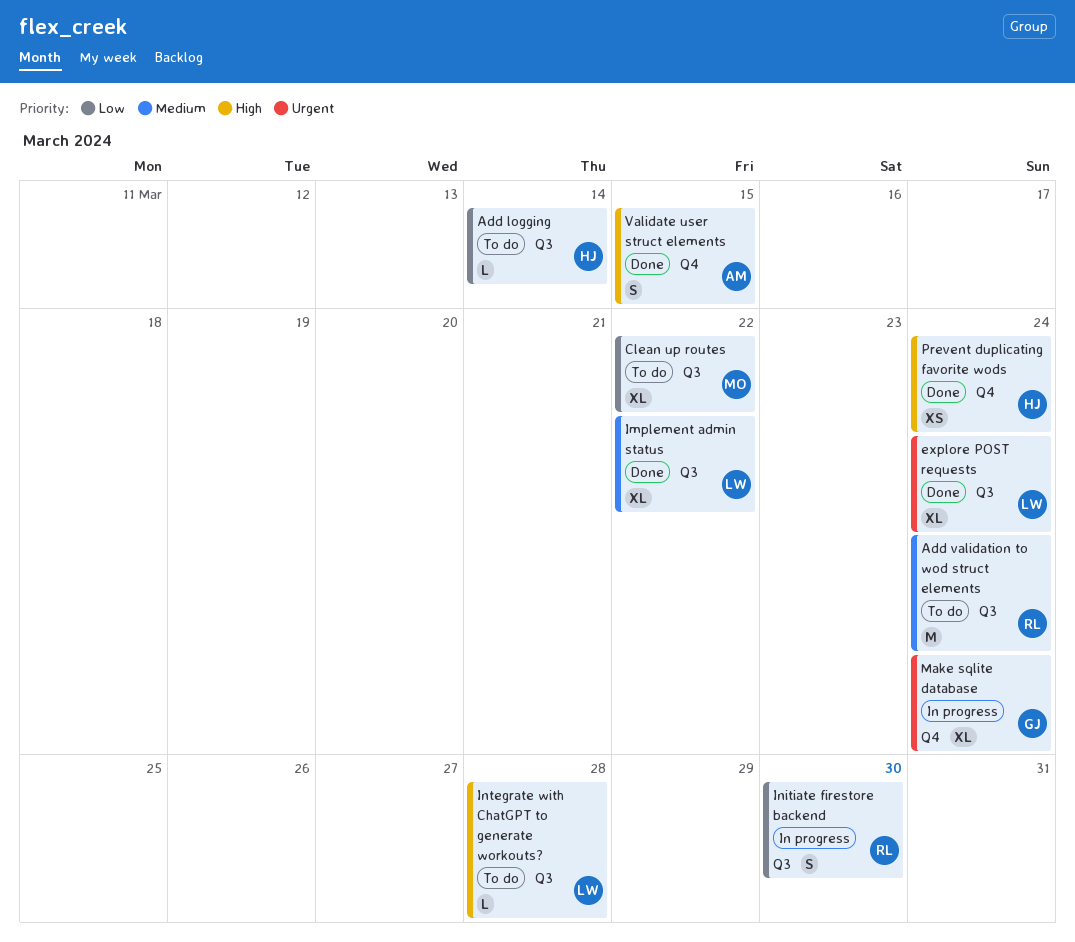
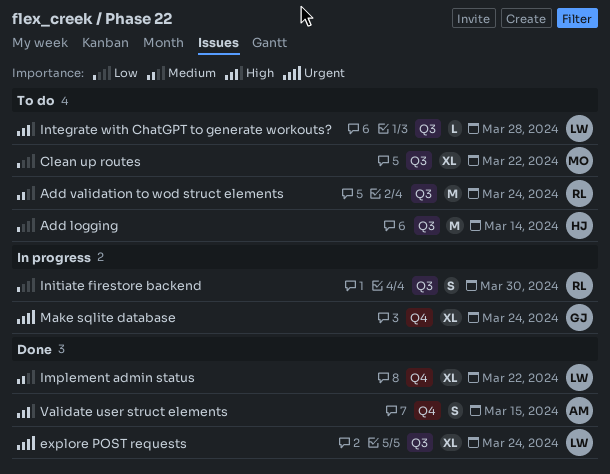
Add logging, estimate: L -> M
Implement admin status, label: Q3 -> Q4
Prevent duplicating favorite wods: present -> none

